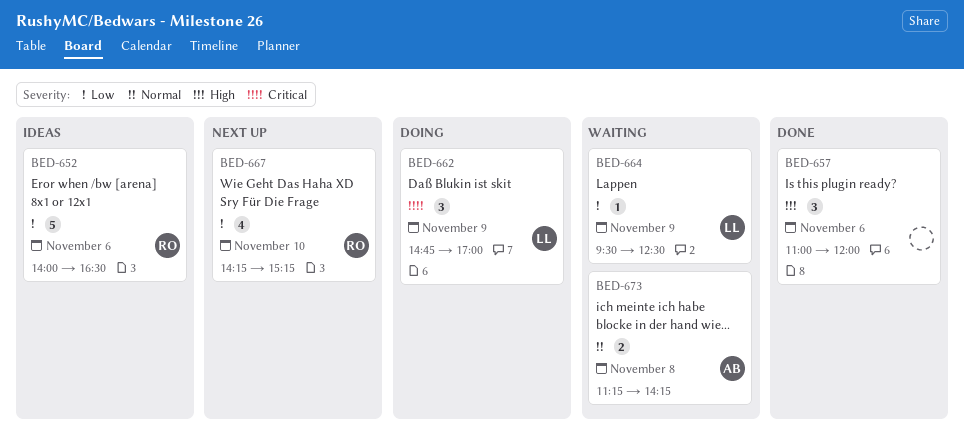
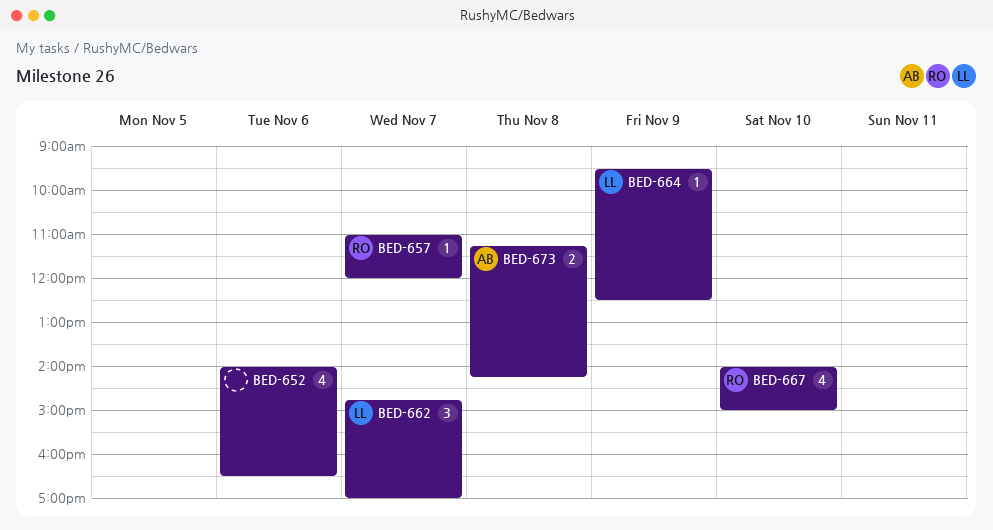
BED-652, owner: RO -> none
BED-652, estimate: 5 -> 4
BED-657, owner: none -> RO
BED-657, estimate: 3 -> 1
BED-657, day: Nov 6 -> Nov 7
BED-662, day: Nov 9 -> Nov 7
BED-667, begins: 14:15 -> 14:00
BED-667, ends: 15:15 -> 15:00

